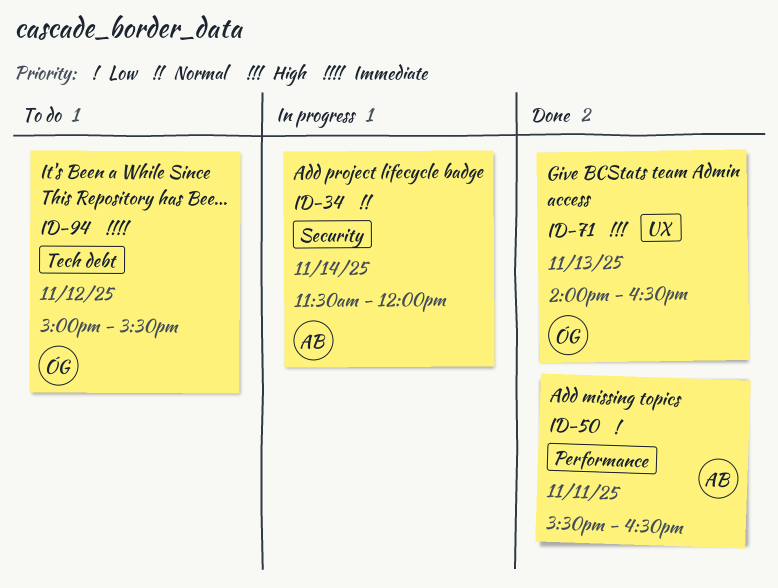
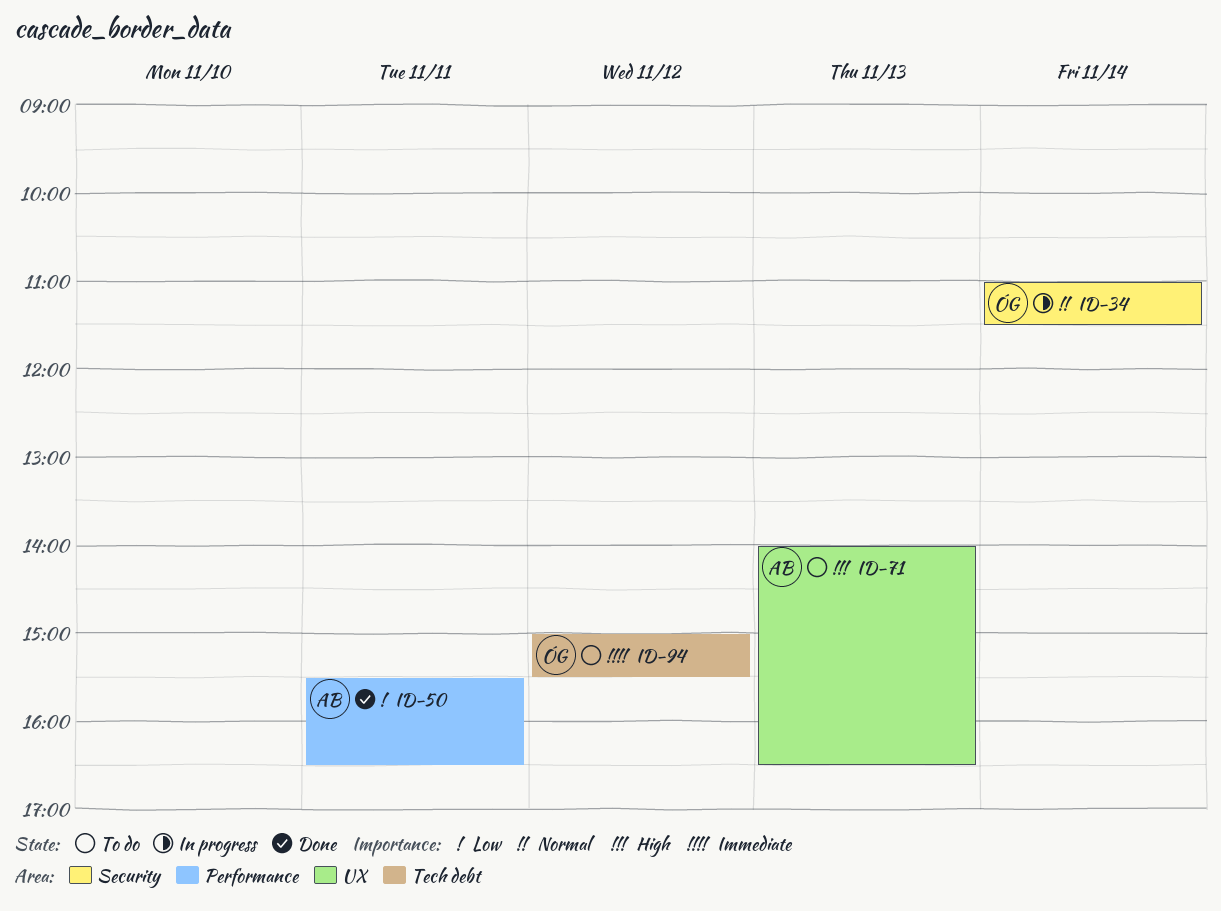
ID-34, owner: AB -> ÓG
ID-34, begins: 11:30 -> 11:00
ID-34, ends: 12:00 -> 11:30
ID-71, status: Done -> To do
ID-71, owner: ÓG -> AB

